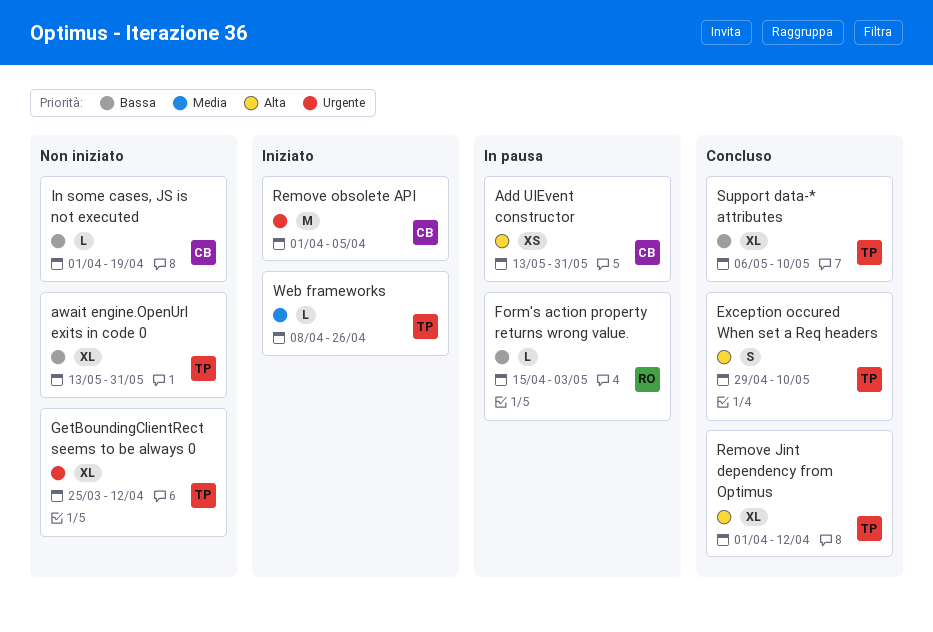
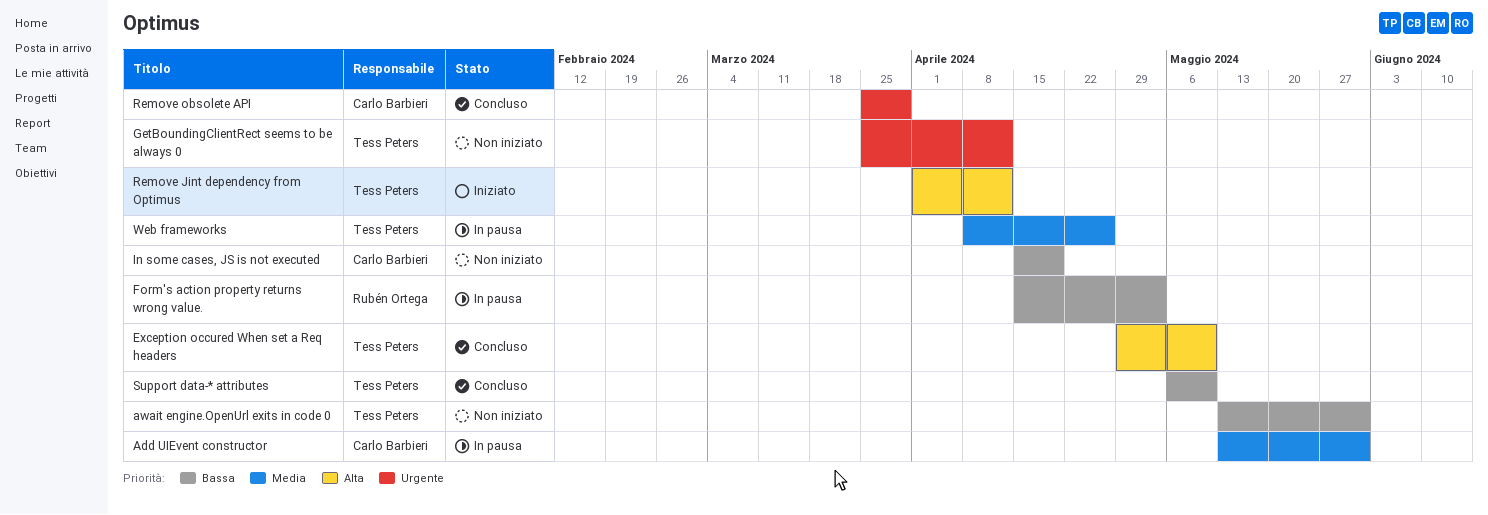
Add UIEvent constructor, priority: Alta -> Media
In some cases, JS is not executed, start: Apr 1 -> Apr 15
Remove Jint dependency from Optimus, status: Concluso -> Iniziato
Remove obsolete API, status: Iniziato -> Concluso
Remove obsolete API, start: Apr 1 -> Mar 25
Remove obsolete API, due: Apr 5 -> Mar 29
Web frameworks, status: Iniziato -> In pausa

